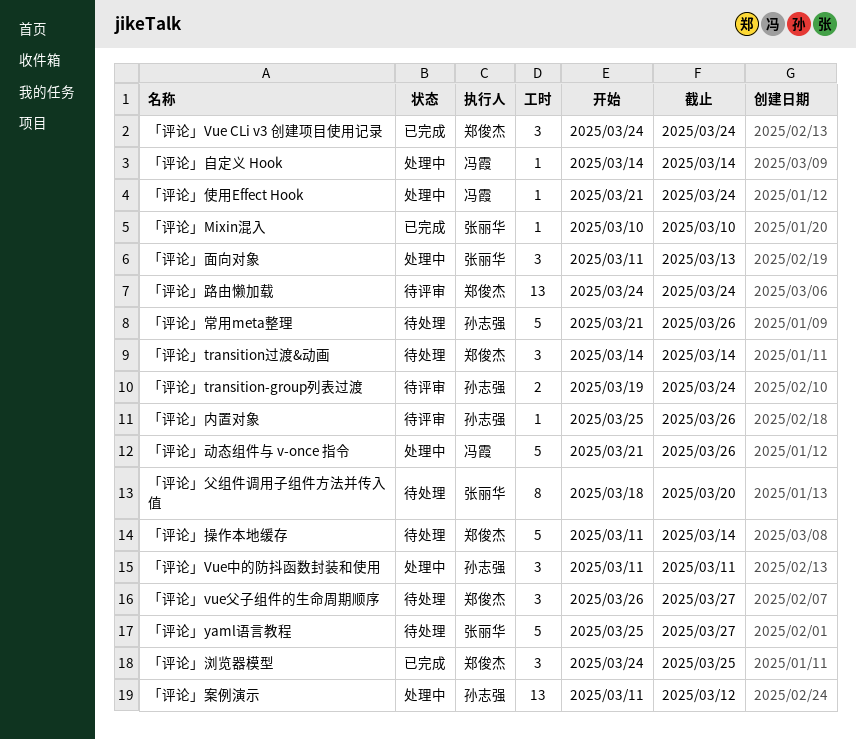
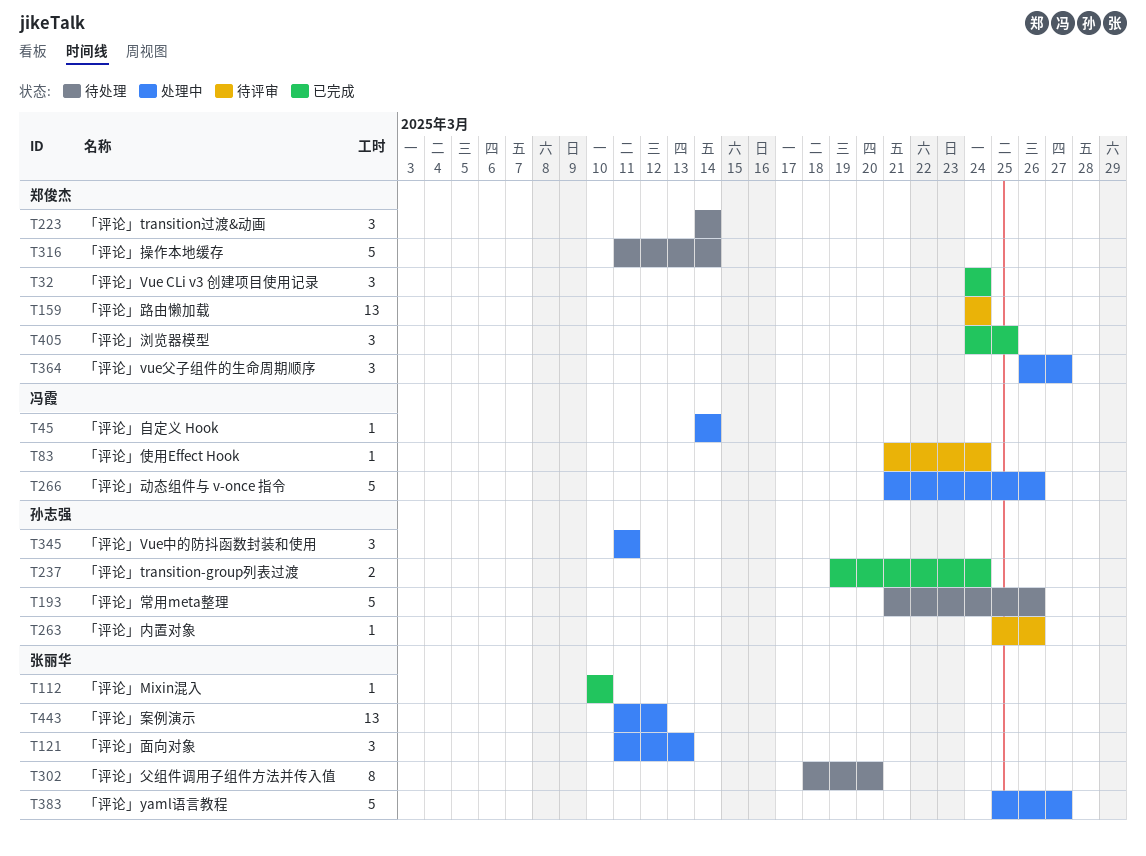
「评论」transition-group列表过渡, status: 待评审 -> 已完成
「评论」vue父子组件的生命周期顺序, status: 待处理 -> 处理中
「评论」yaml语言教程, status: 待处理 -> 处理中
「评论」使用Effect Hook, status: 处理中 -> 待评审
「评论」案例演示, owner: 孙志强 -> 张丽华

